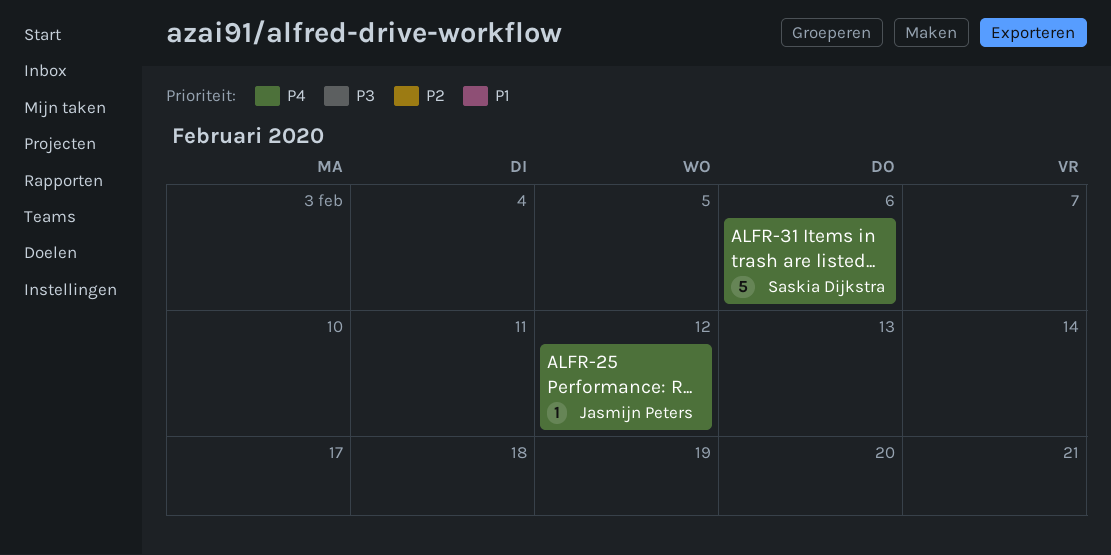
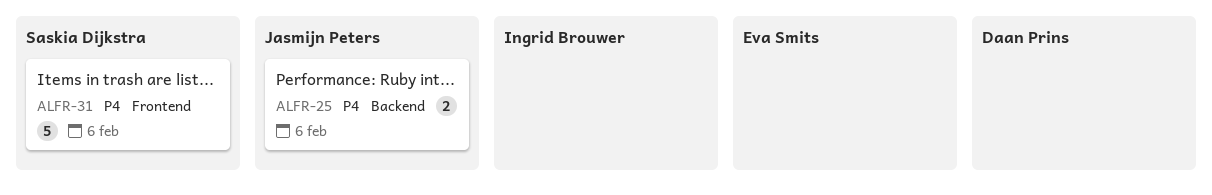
ALFR-25, estimate: 1 -> 2
ALFR-25, due: Feb 12 -> Feb 6

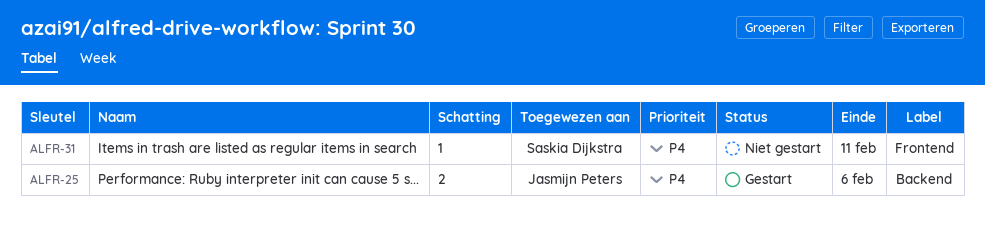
ALFR-31, estimate: 5 -> 1
ALFR-31, due: Feb 6 -> Feb 11

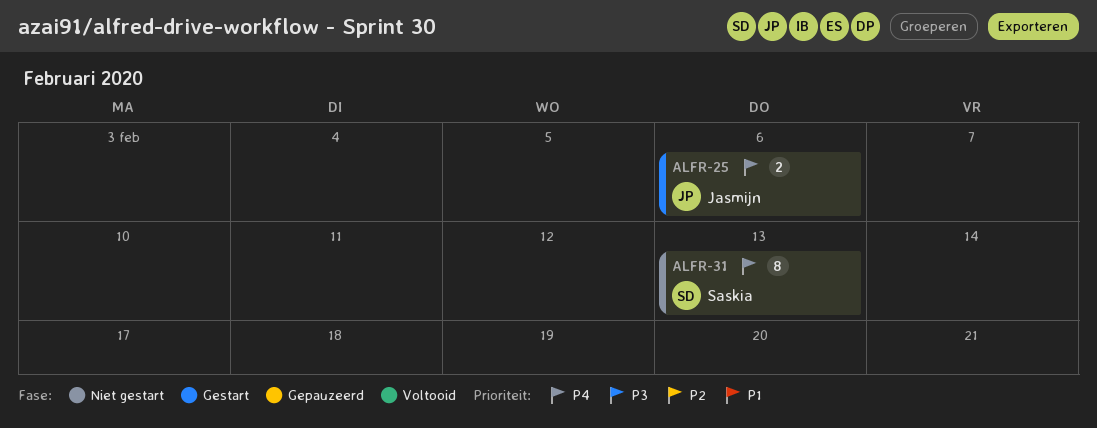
ALFR-31, estimate: 1 -> 8
ALFR-31, due: Feb 11 -> Feb 13

